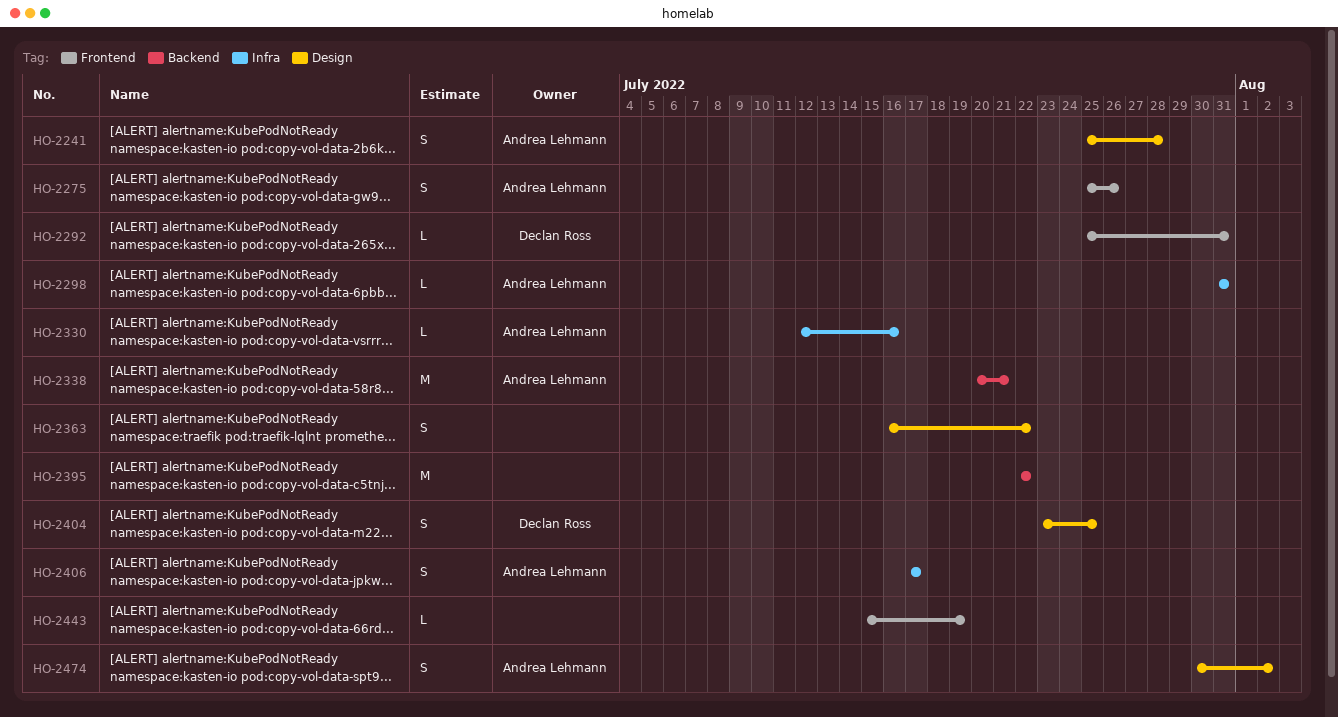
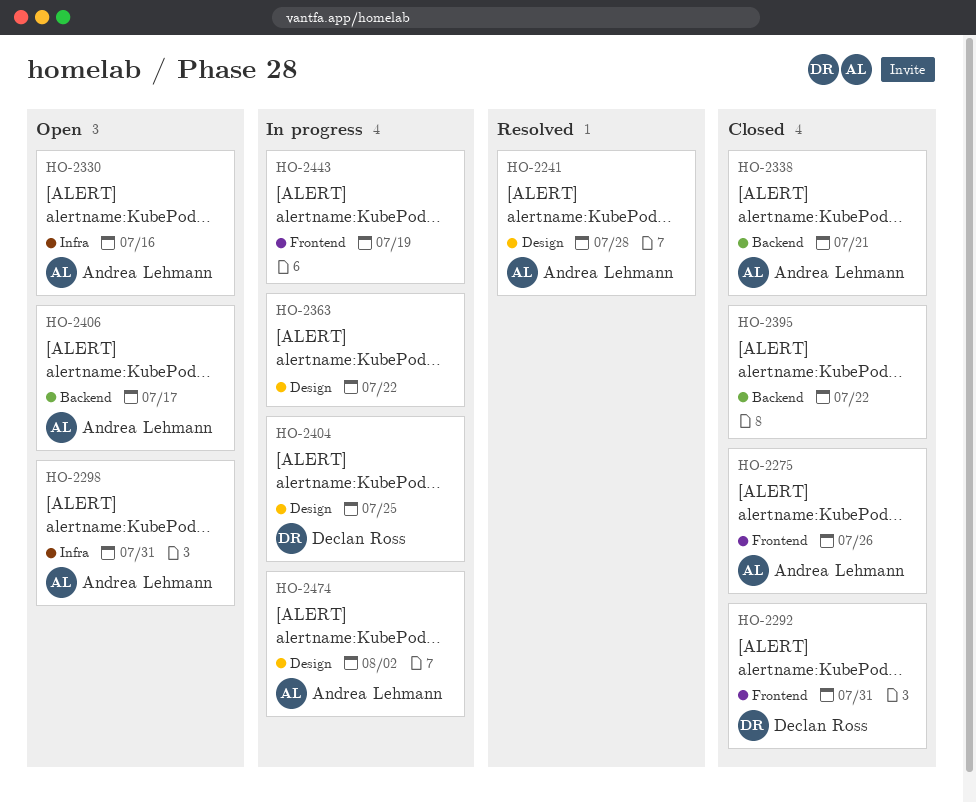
HO-2406, label: Infra -> Backend

